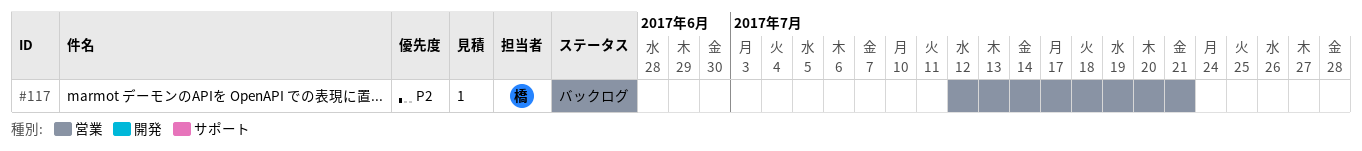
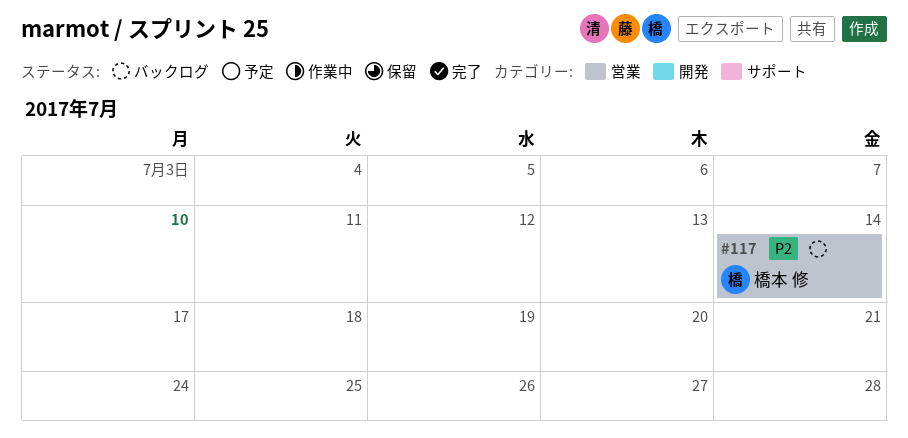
#117, due: Jul 21 -> Jul 14

